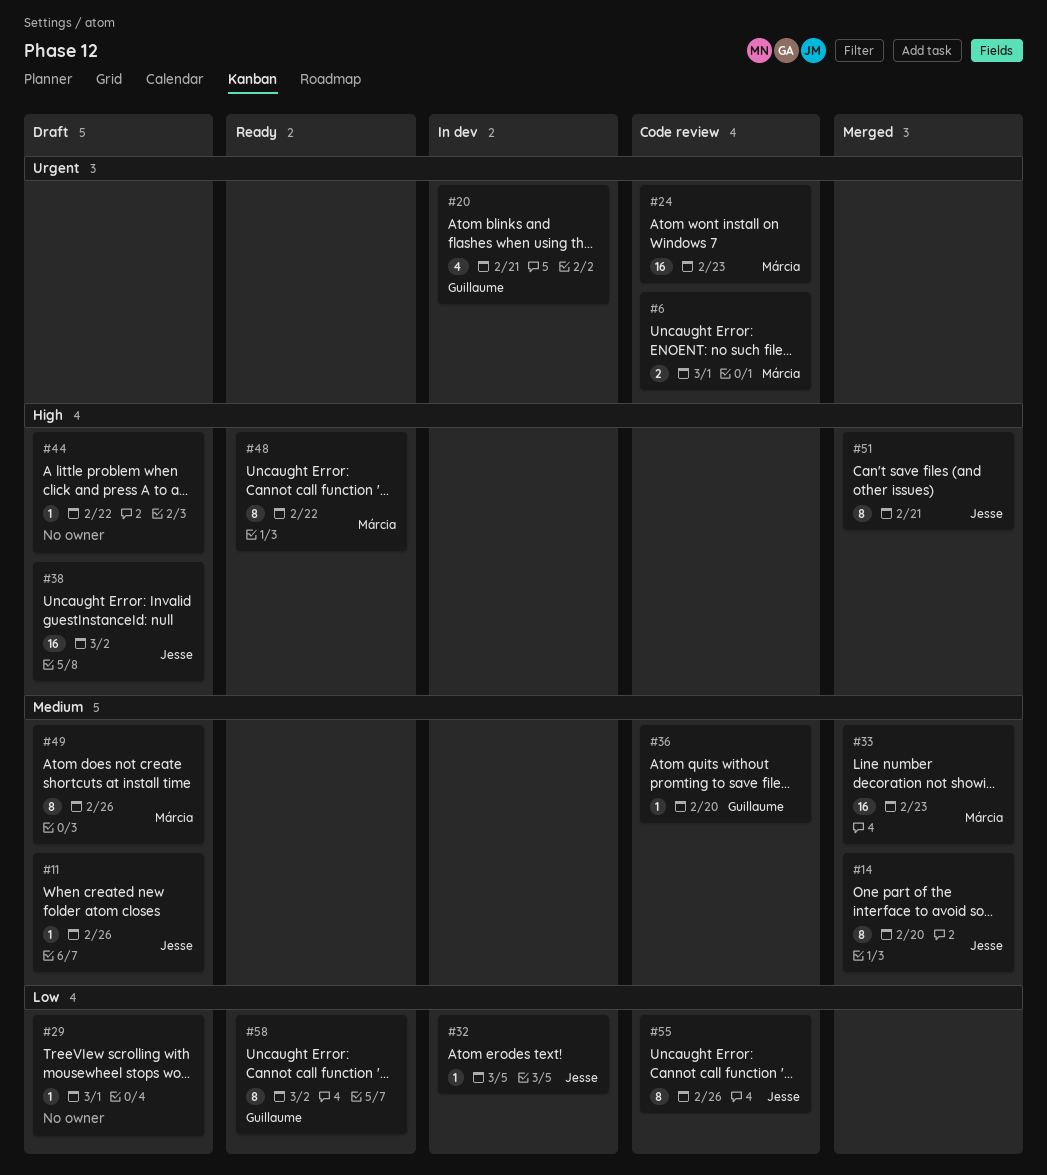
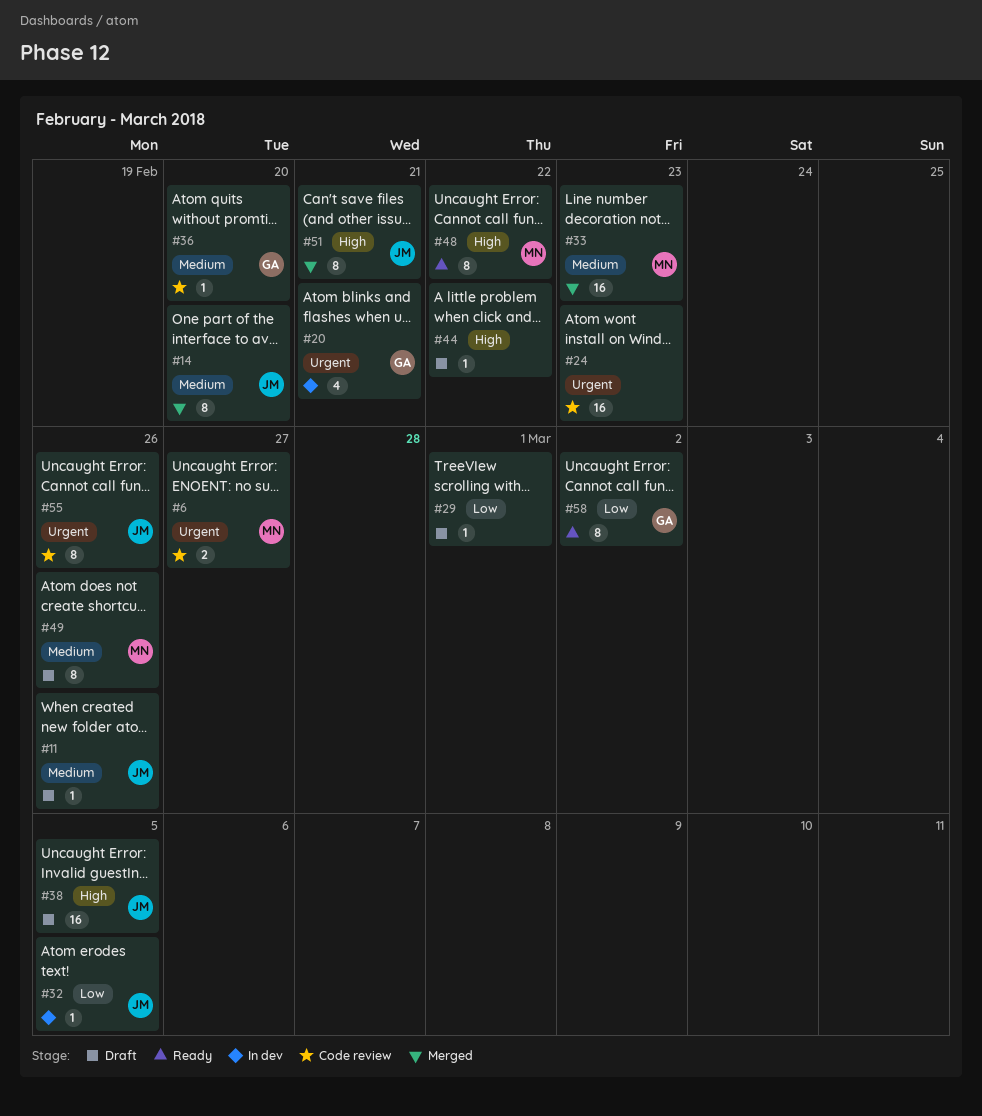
#6, due: Mar 1 -> Feb 27
#24, owner: Márcia -> none
#38, due: Mar 2 -> Mar 5
#55, priority: Low -> Urgent

